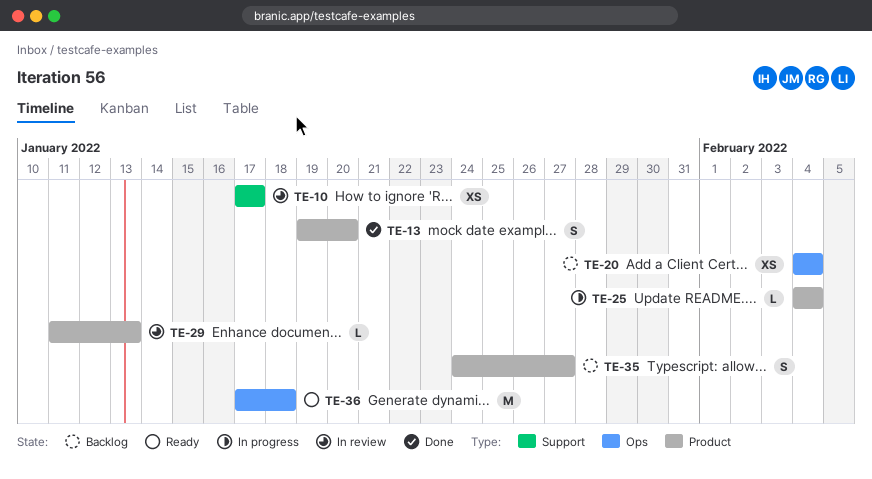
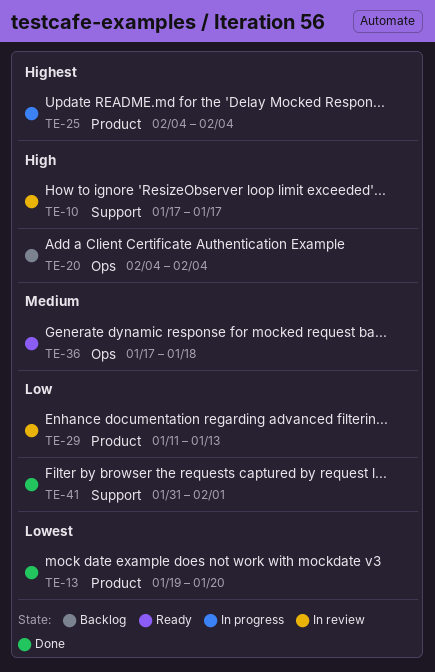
TE-35: present -> none
TE-41: none -> present

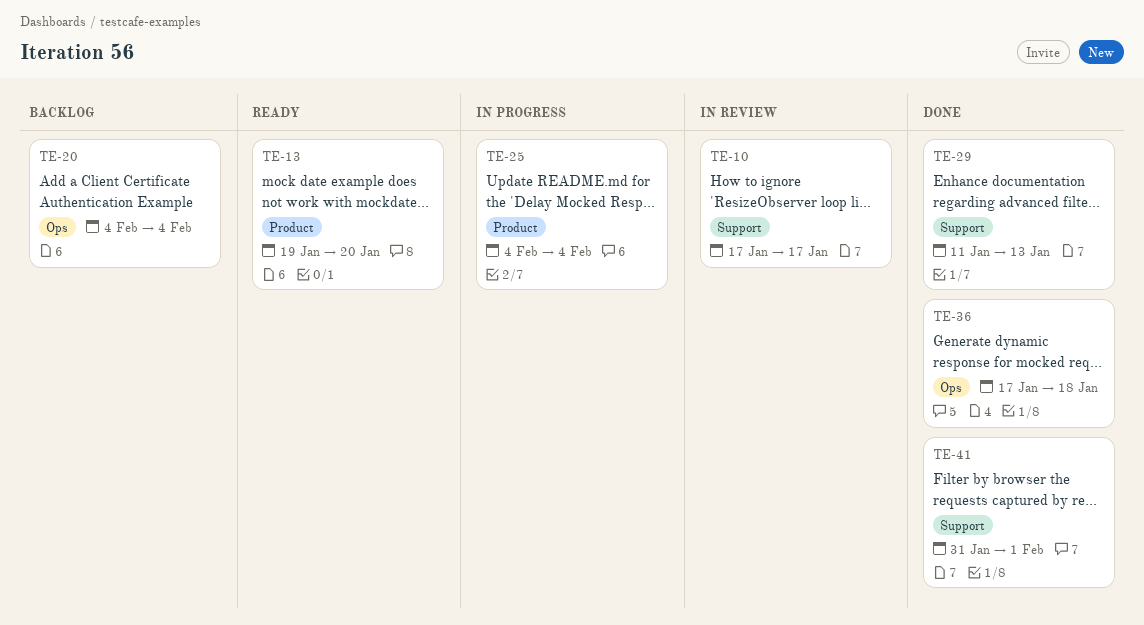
TE-13, status: Done -> Ready
TE-29, status: In review -> Done
TE-29, label: Product -> Support
TE-36, status: Ready -> Done

